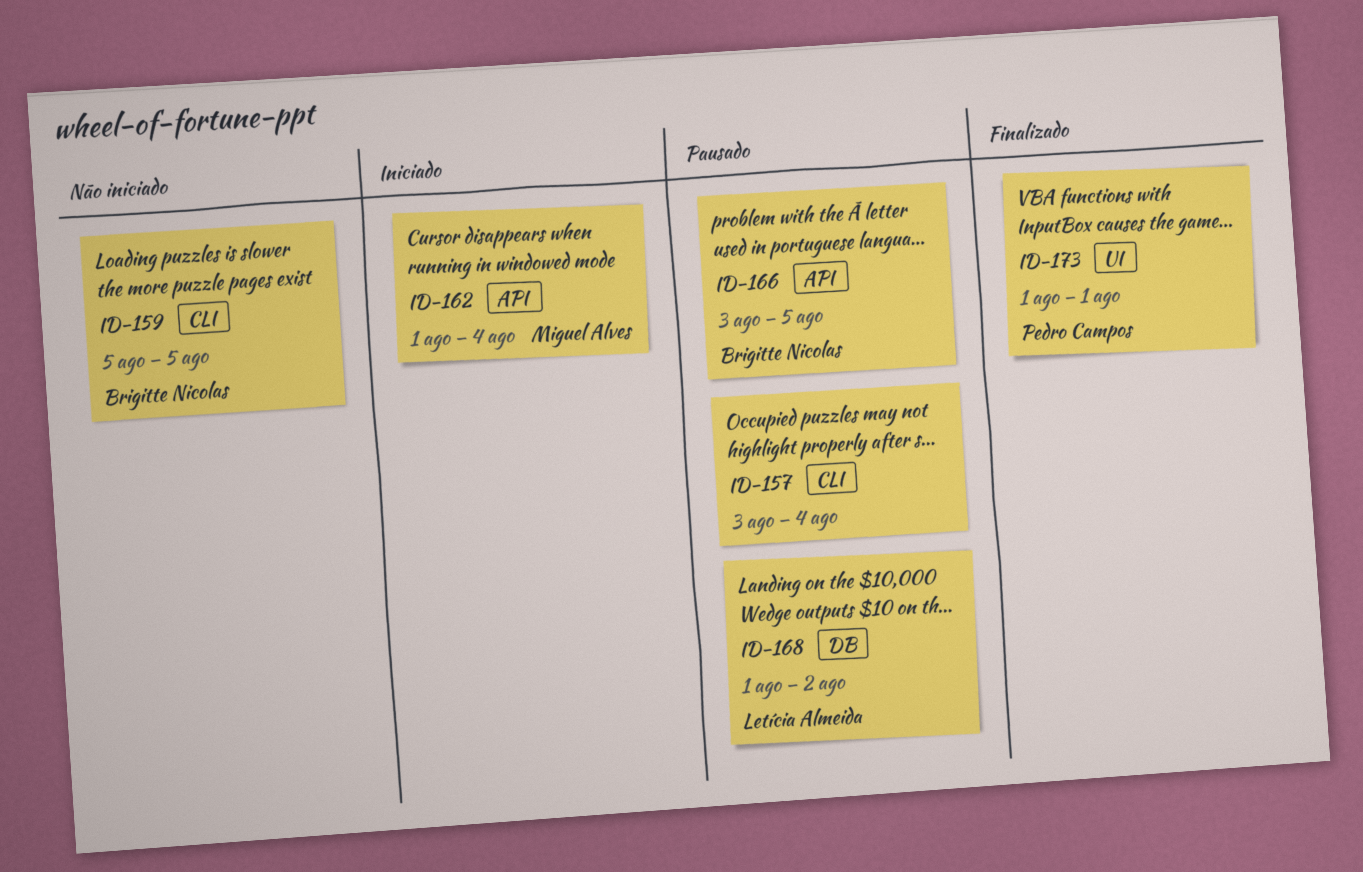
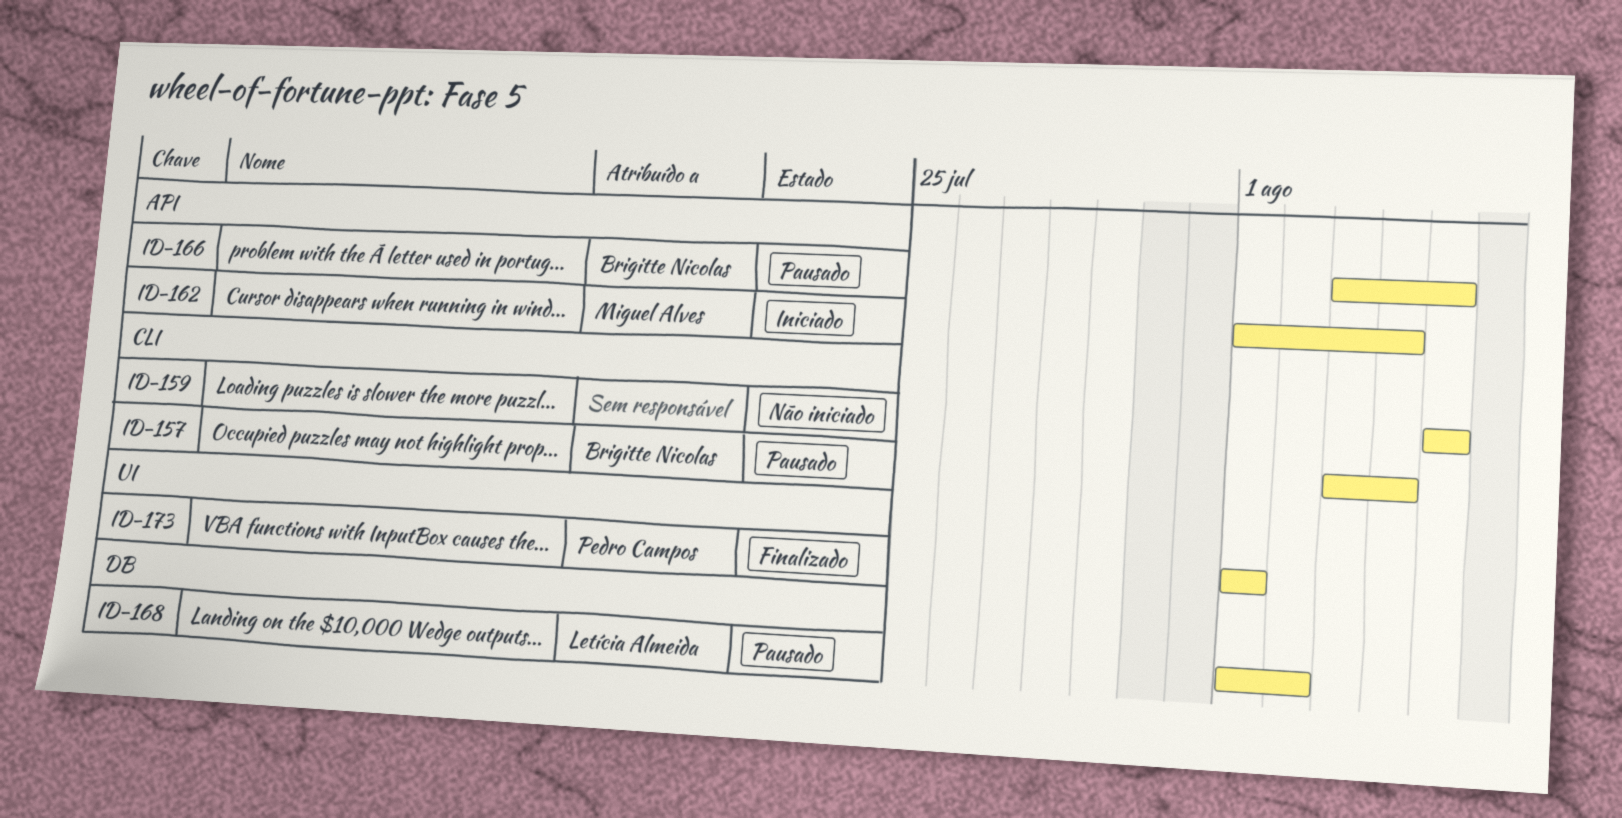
ID-157, owner: none -> Brigitte Nicolas
ID-159, owner: Brigitte Nicolas -> none

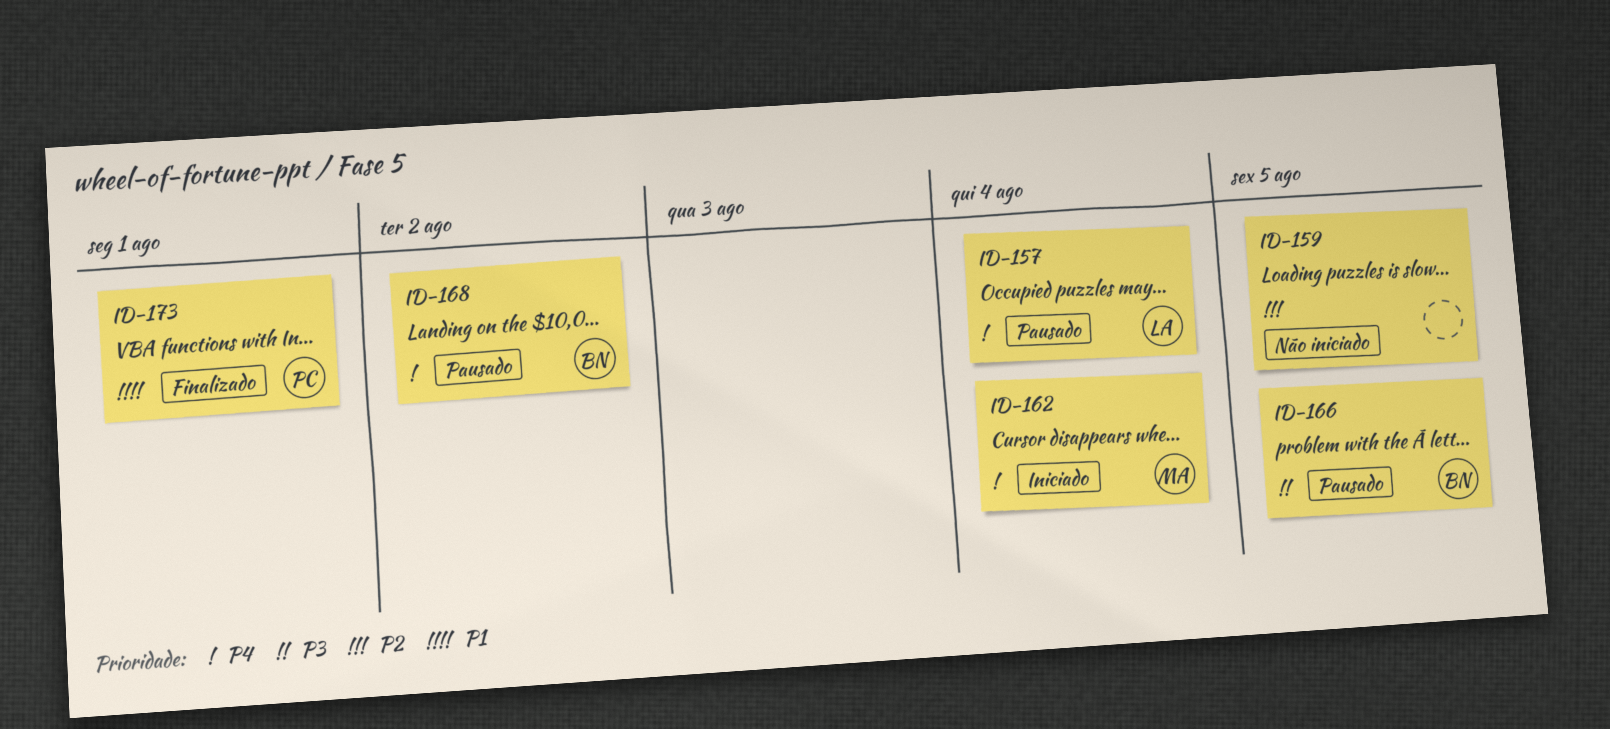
ID-157, owner: Brigitte Nicolas -> Letícia Almeida
ID-168, owner: Letícia Almeida -> Brigitte Nicolas

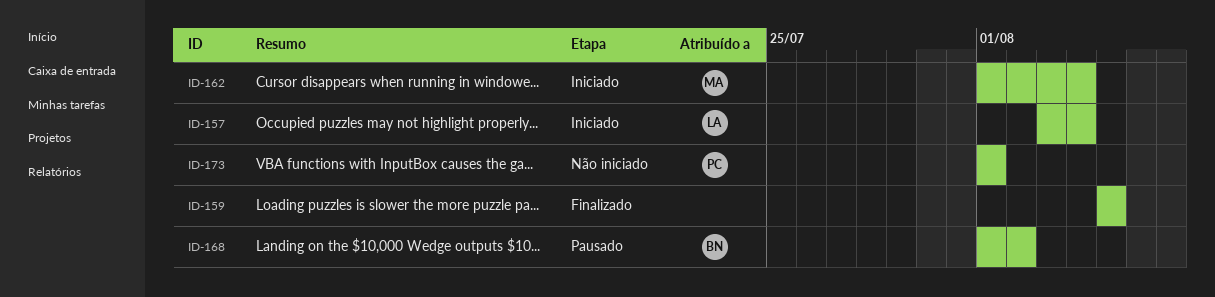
ID-157, status: Pausado -> Iniciado
ID-159, status: Não iniciado -> Finalizado
ID-166: present -> none
ID-173, status: Finalizado -> Não iniciado

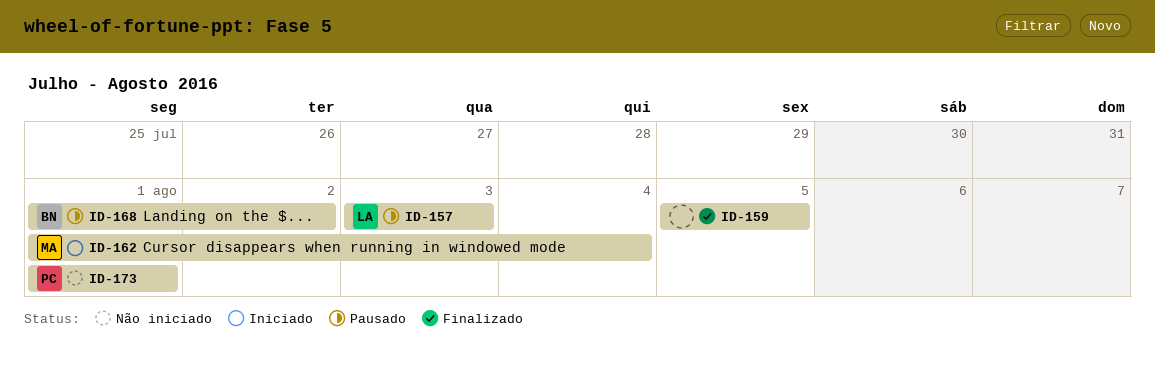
ID-157, status: Iniciado -> Pausado
ID-157, due: Aug 4 -> Aug 3

